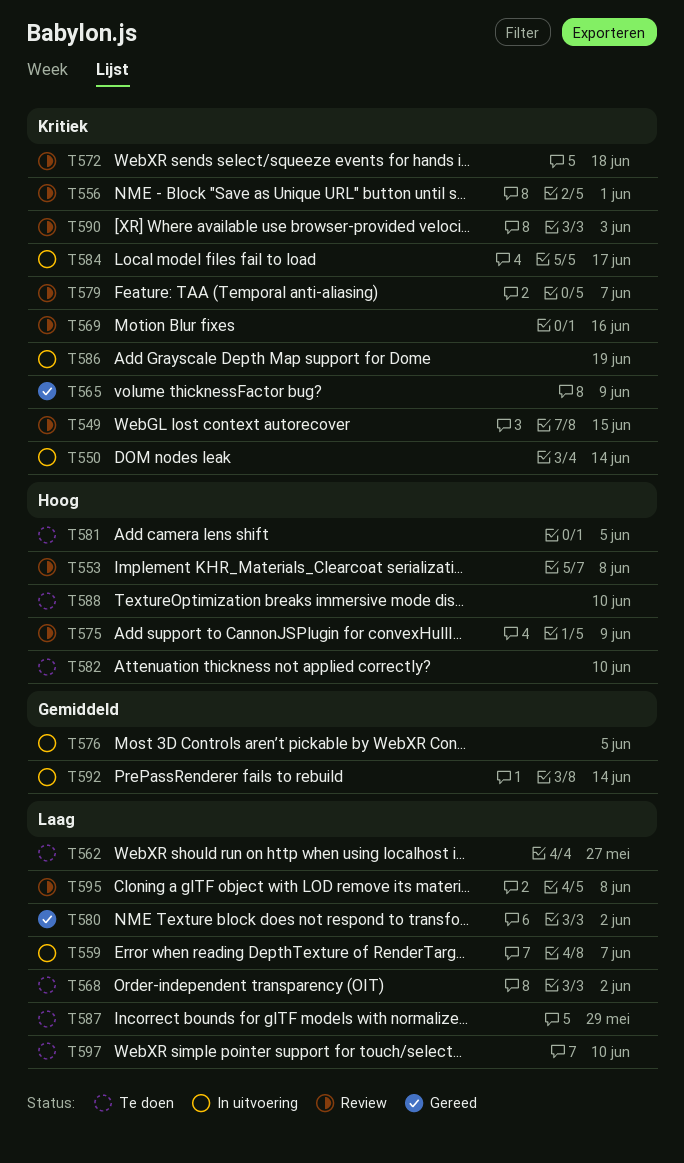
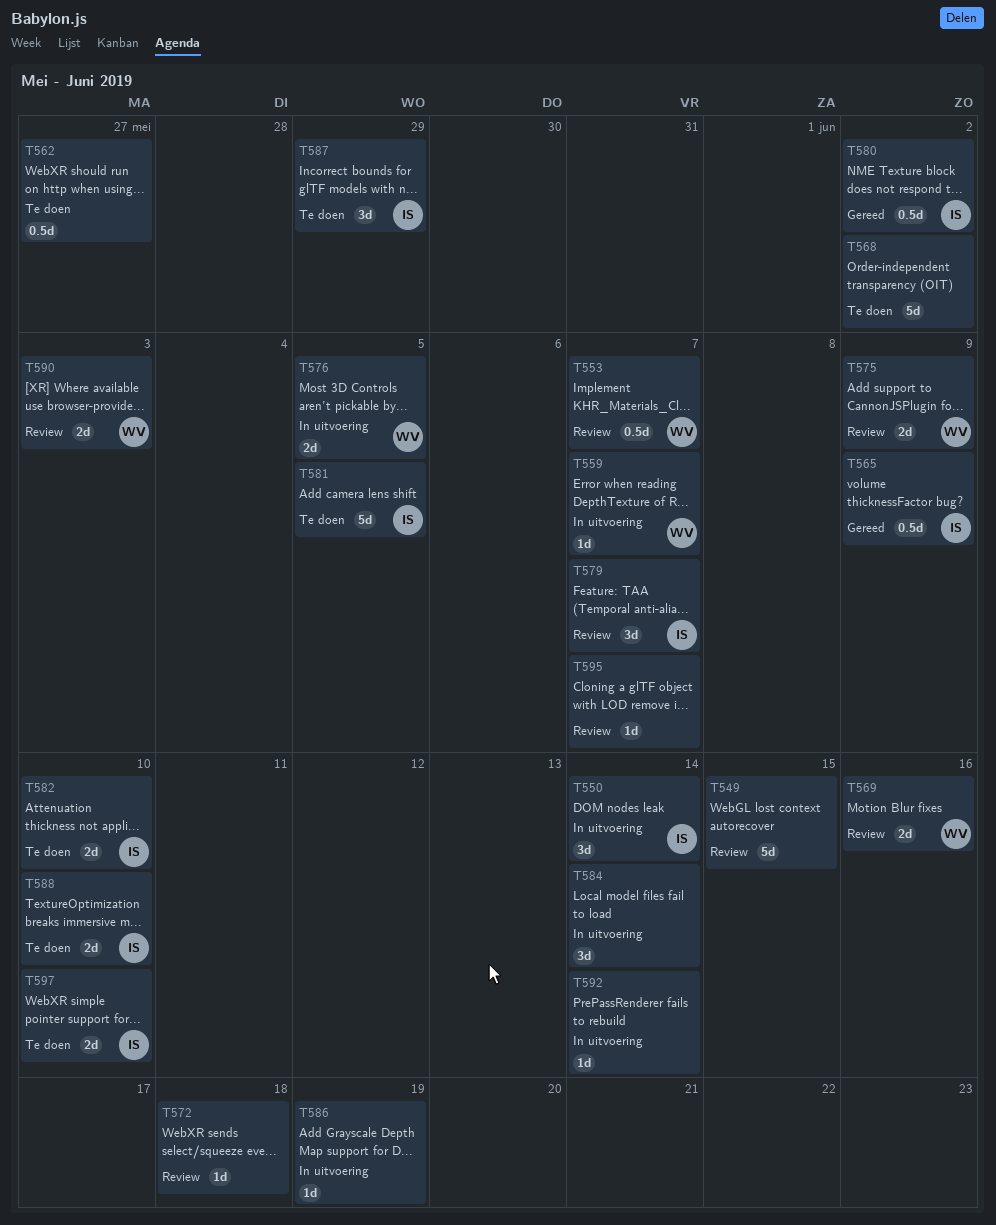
T553, due: Jun 8 -> Jun 7
T556: present -> none
T584, due: Jun 17 -> Jun 14
T595, due: Jun 8 -> Jun 7

